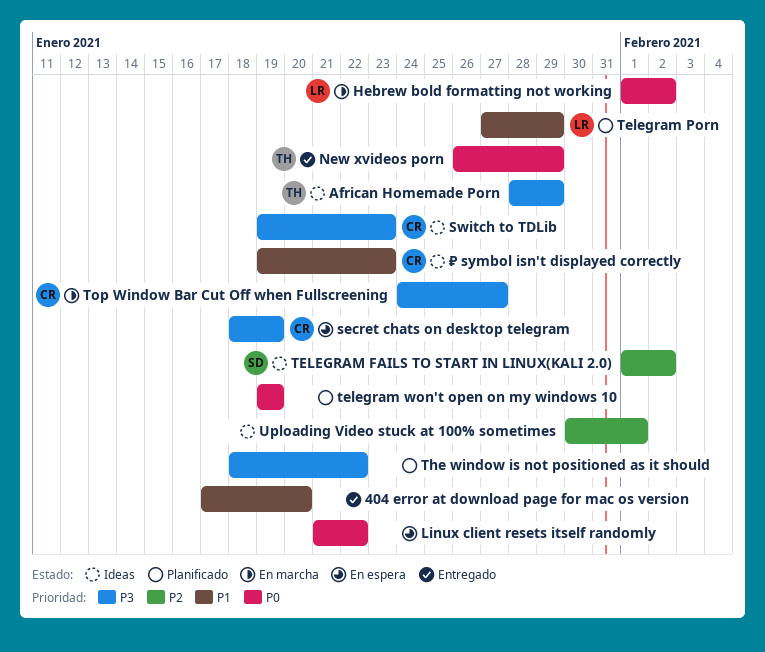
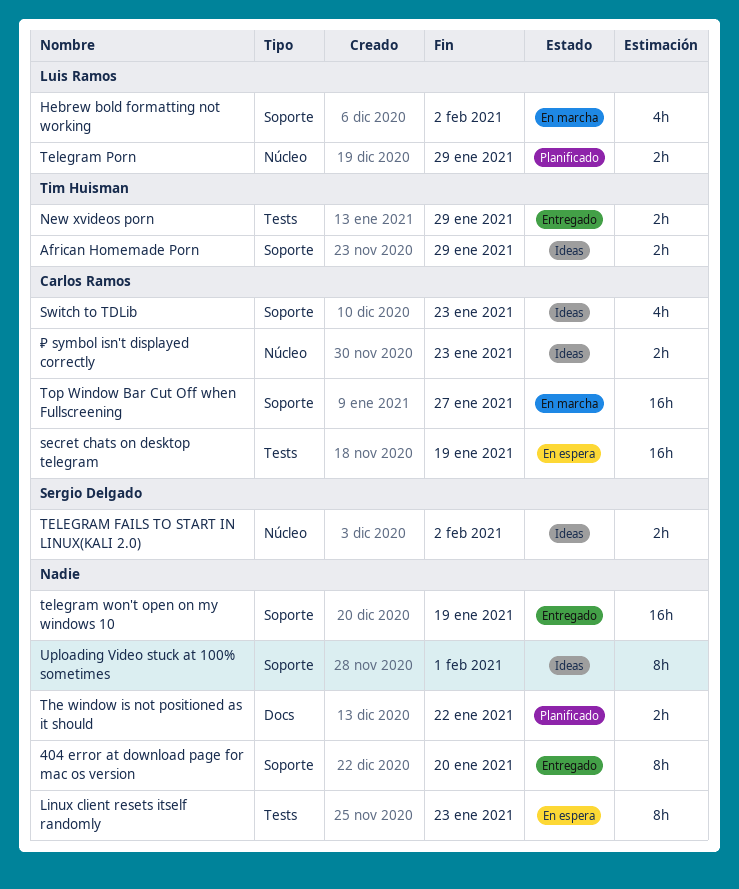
Linux client resets itself randomly, due: Jan 22 -> Jan 23
telegram won't open on my windows 10, status: Planificado -> Entregado

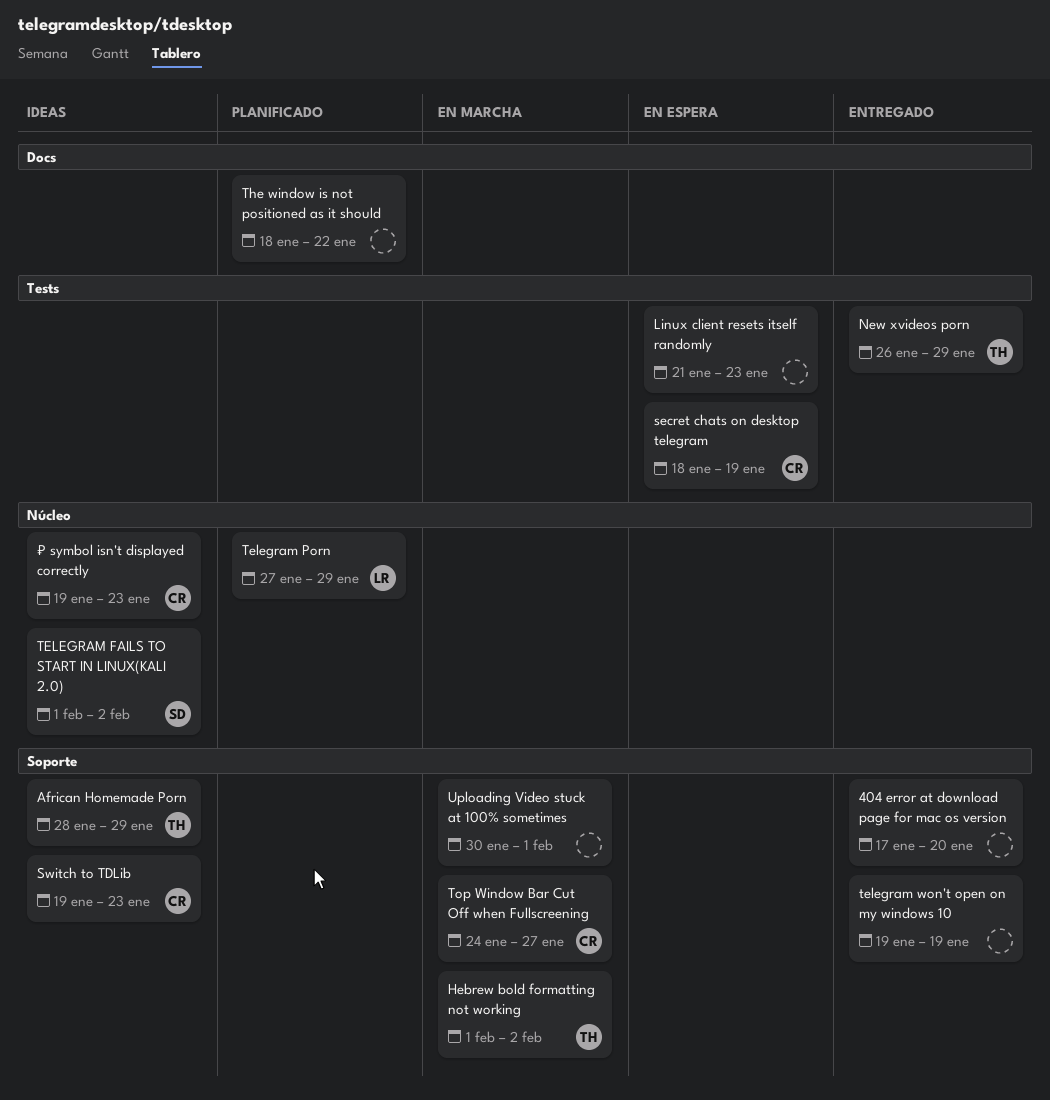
Hebrew bold formatting not working, owner: Luis Ramos -> Tim Huisman
Uploading Video stuck at 100% sometimes, status: Ideas -> En marcha

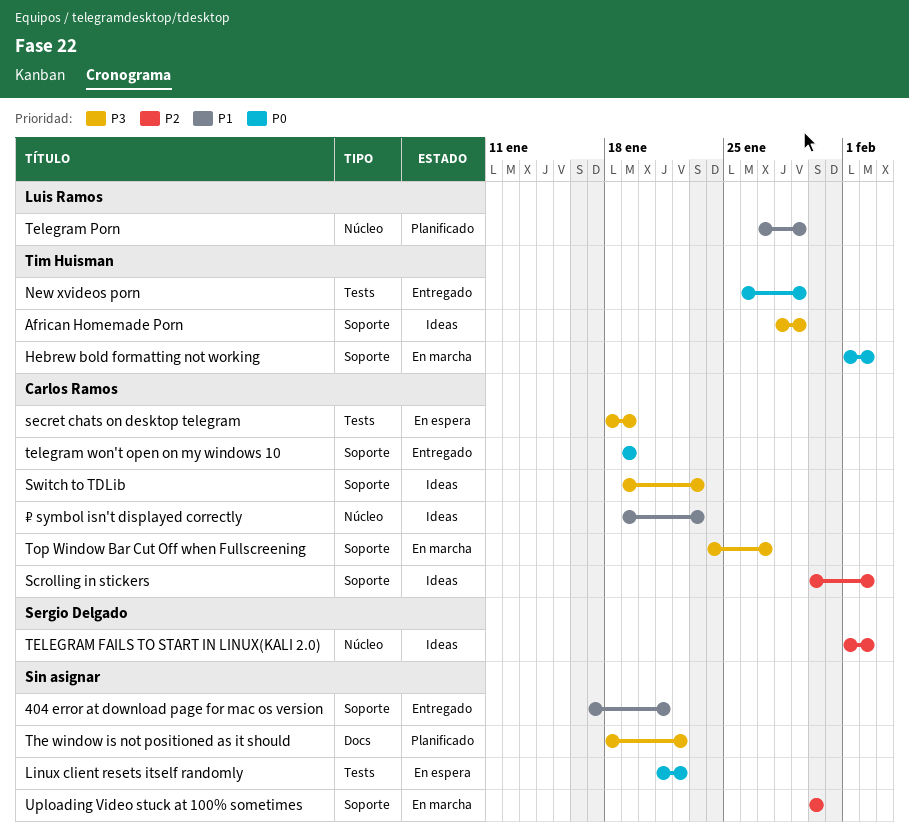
404 error at download page for mac os version, due: Jan 20 -> Jan 21
Linux client resets itself randomly, due: Jan 23 -> Jan 22
Scrolling in stickers: none -> present
telegram won't open on my windows 10, owner: none -> Carlos Ramos
Uploading Video stuck at 100% sometimes, due: Feb 1 -> Jan 30

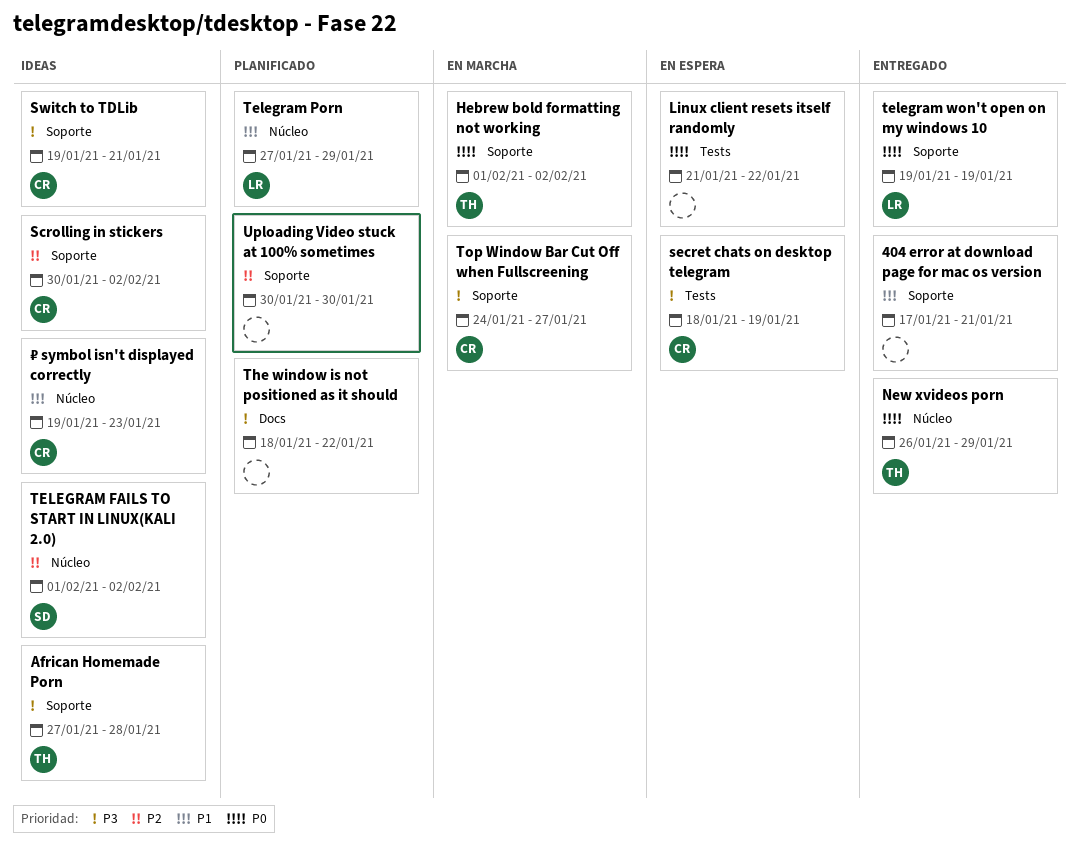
African Homemade Porn, start: Jan 28 -> Jan 27
African Homemade Porn, due: Jan 29 -> Jan 28
New xvideos porn, label: Tests -> Núcleo
Switch to TDLib, due: Jan 23 -> Jan 21
telegram won't open on my windows 10, owner: Carlos Ramos -> Luis Ramos
Uploading Video stuck at 100% sometimes, status: En marcha -> Planificado

